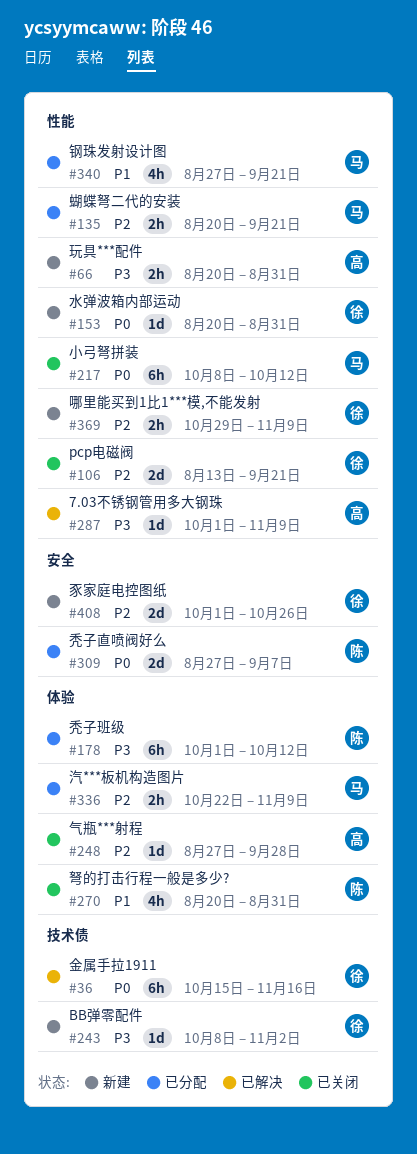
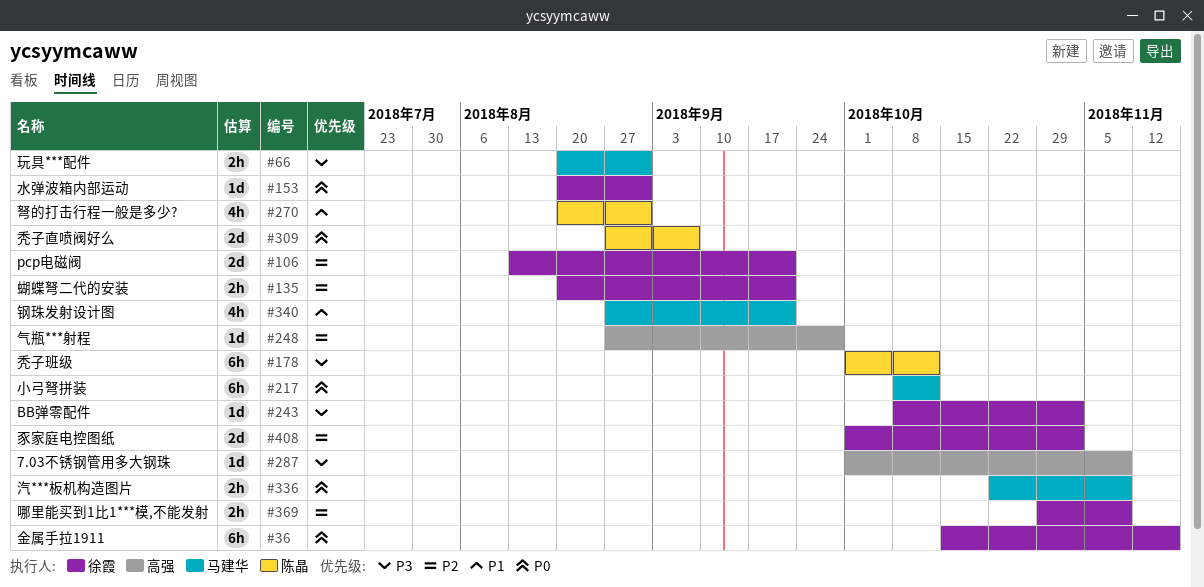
#66, owner: 高强 -> 马建华
#135, owner: 马建华 -> 徐霞
#336, priority: P2 -> P0
#408, due: Oct 26 -> Nov 2

